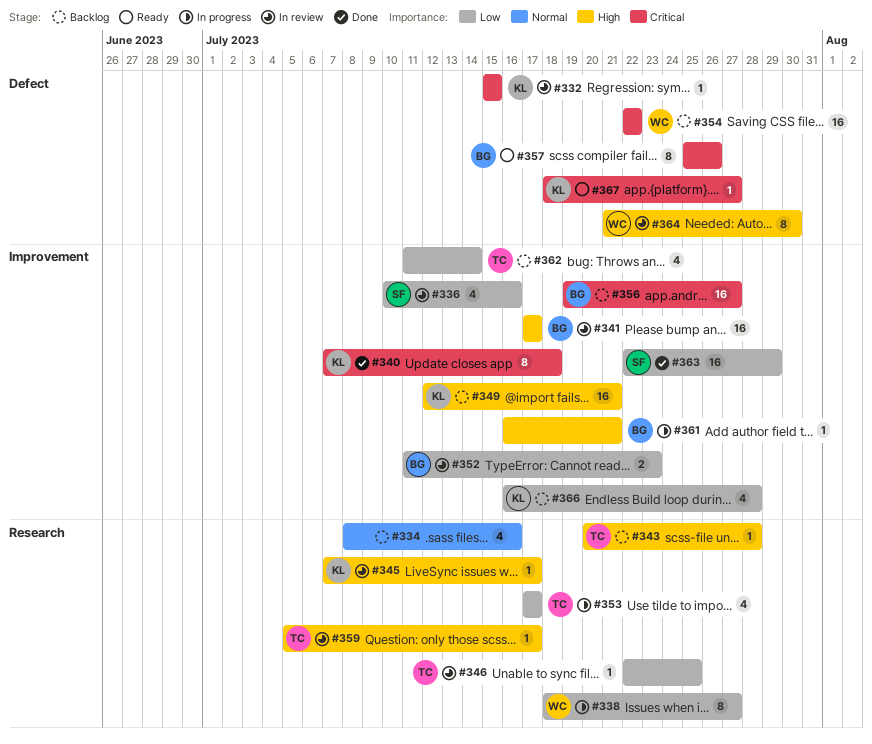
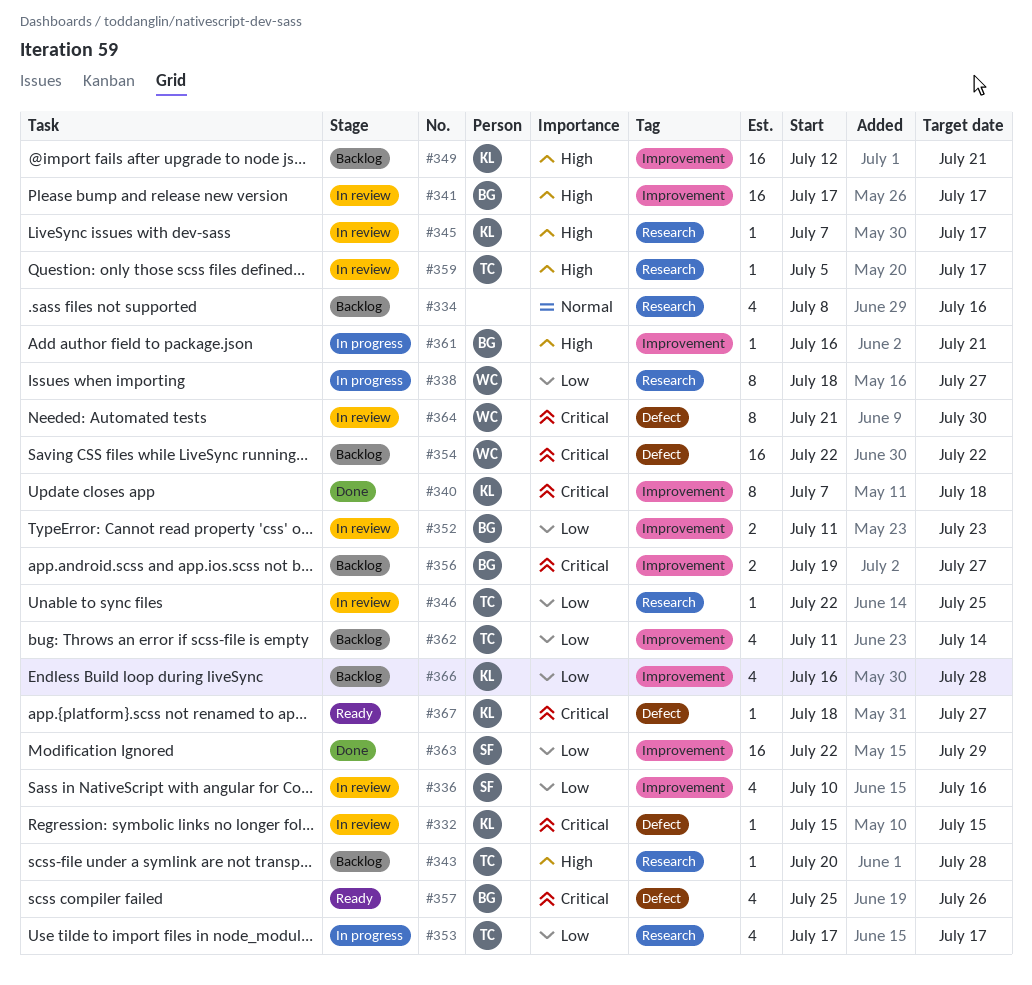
#356, estimate: 16 -> 2
#357, estimate: 8 -> 4
#364, priority: High -> Critical

